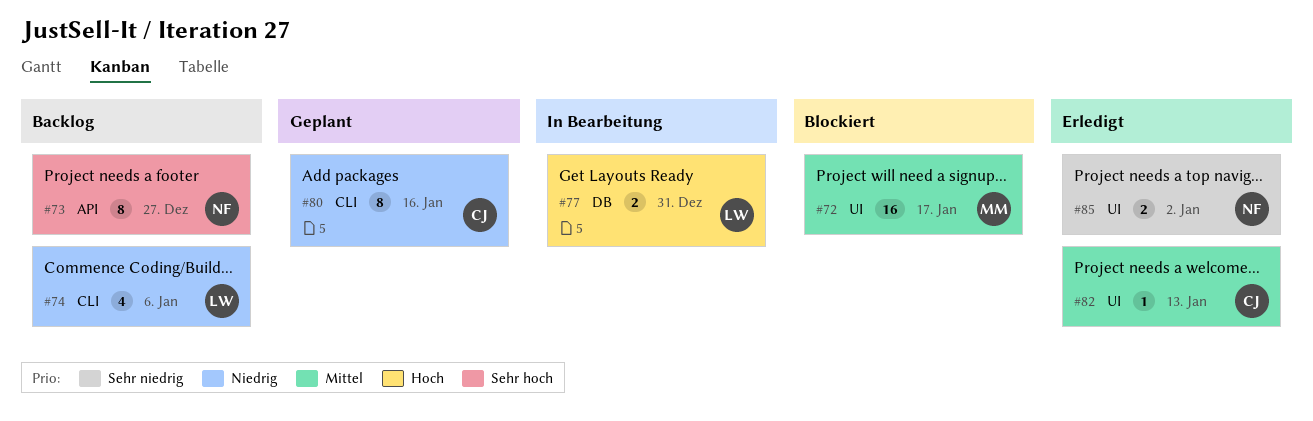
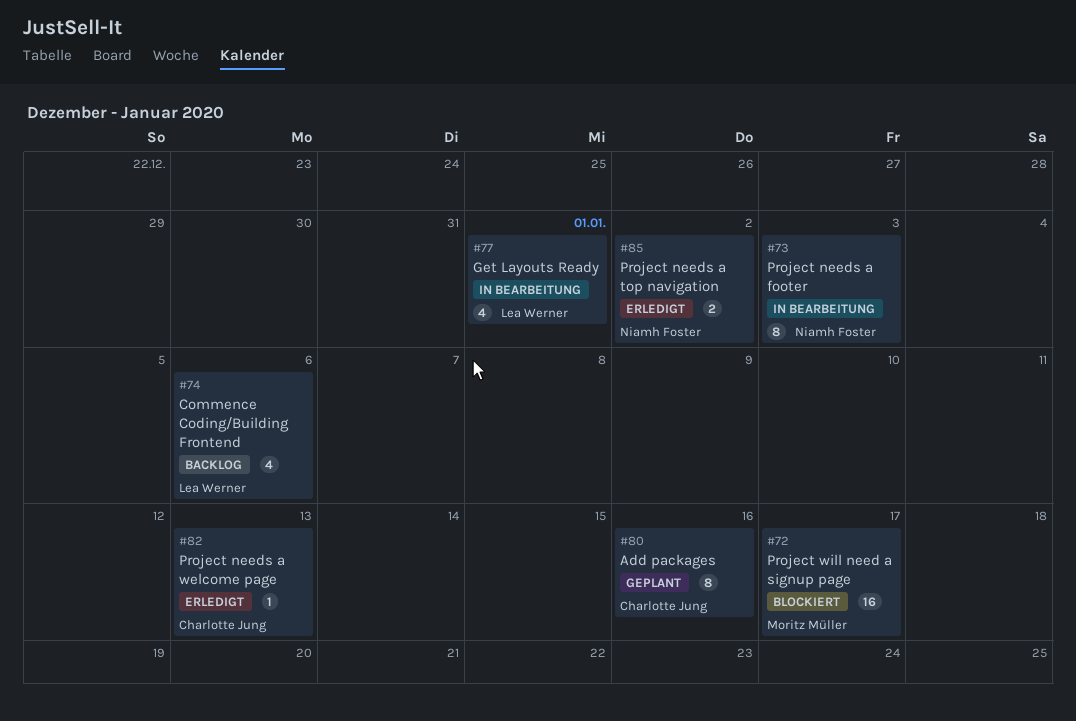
#73, status: Backlog -> In Bearbeitung
#73, due: Dec 27 -> Jan 3
#77, estimate: 2 -> 4
#77, due: Dec 31 -> Jan 1

